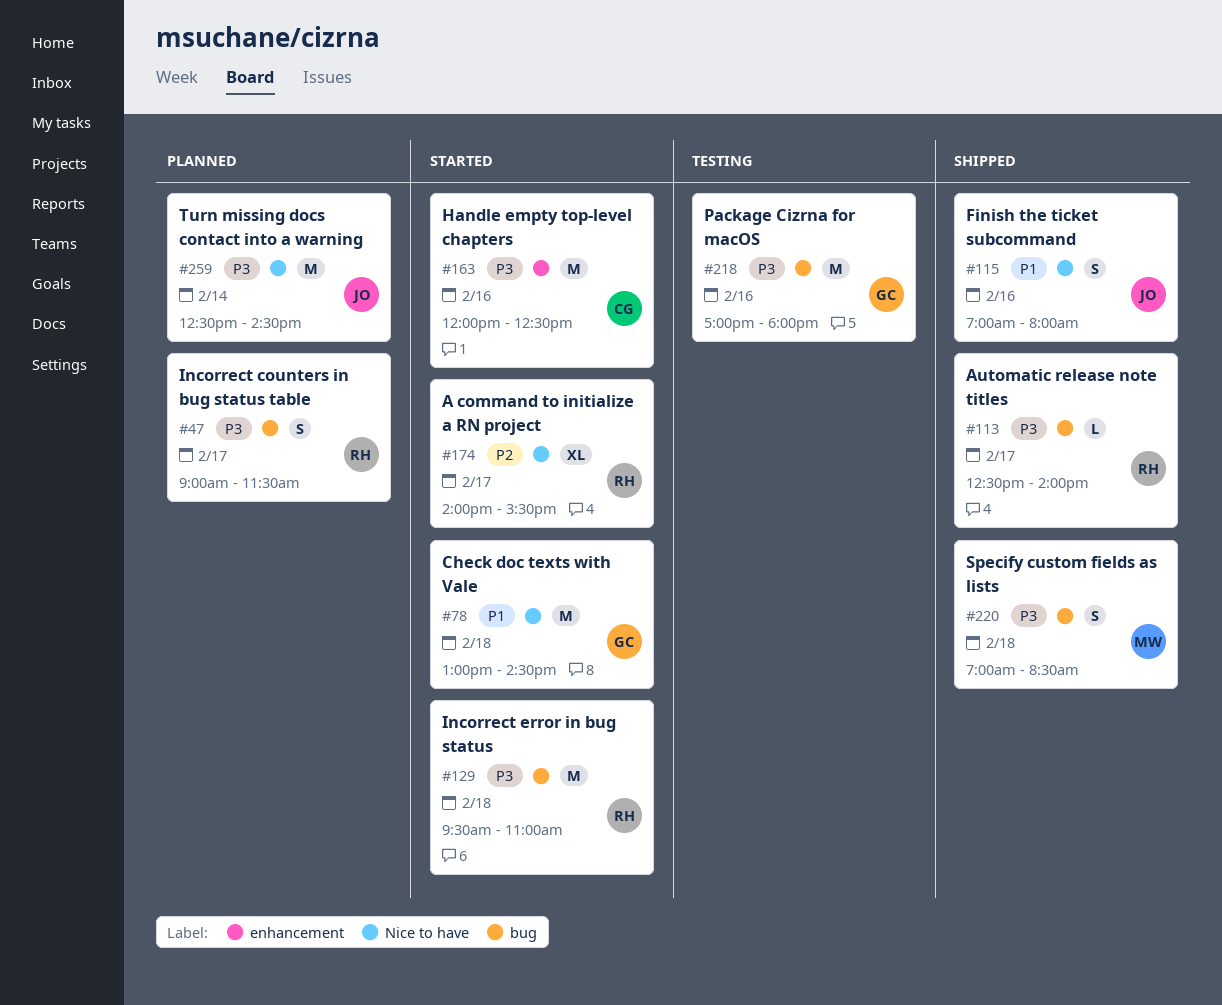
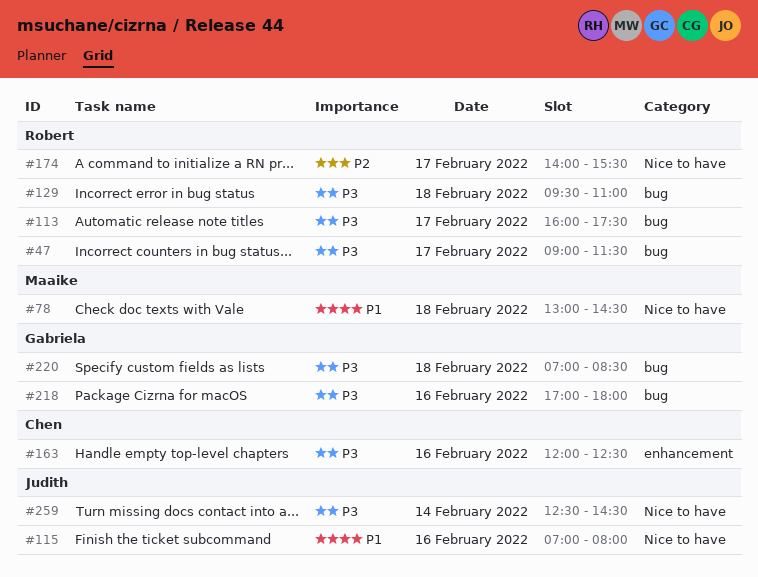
#78, owner: Gabriela -> Maaike
#113, begins: 12:30 -> 16:00
#113, ends: 14:00 -> 17:30
#220, owner: Maaike -> Gabriela

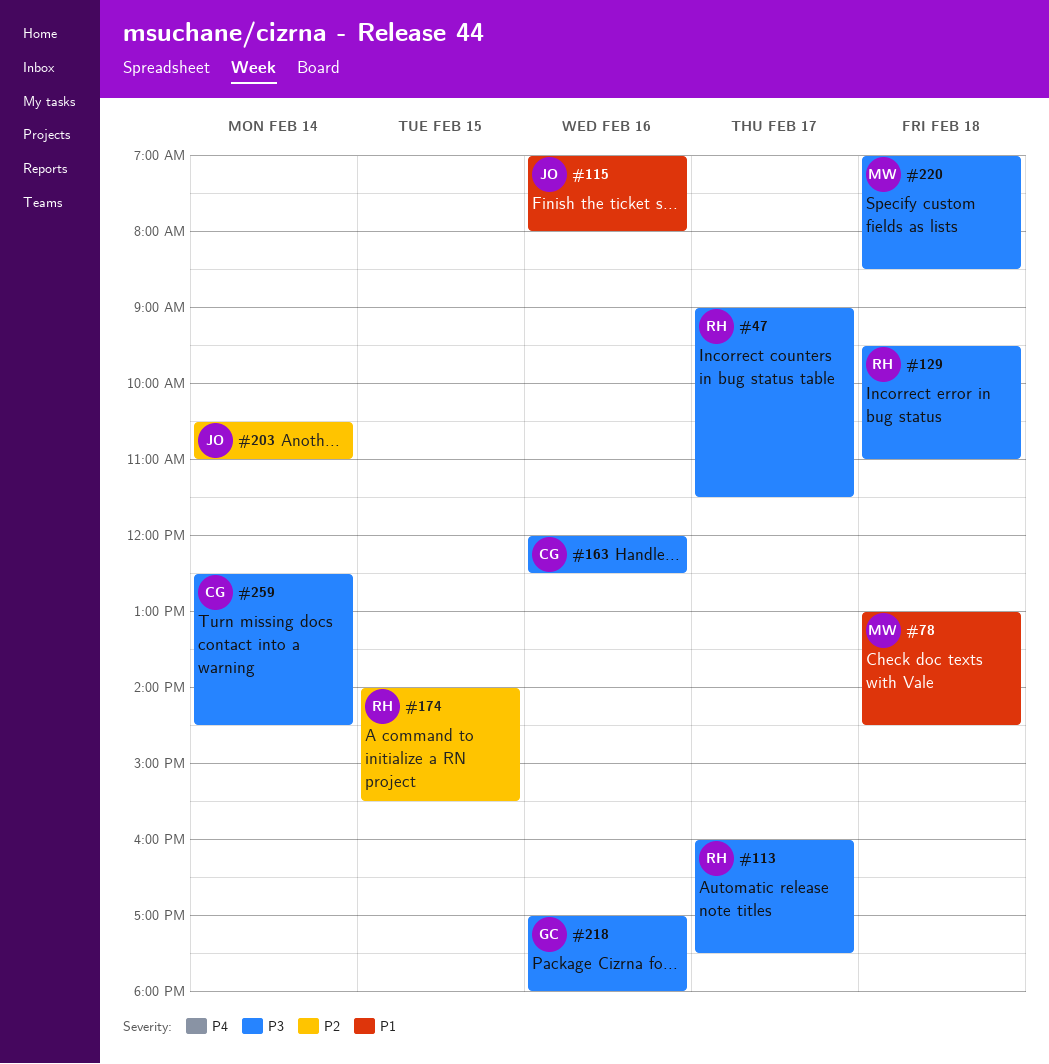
#174, day: Feb 17 -> Feb 15
#203: none -> present
#220, owner: Gabriela -> Maaike
#259, owner: Judith -> Chen

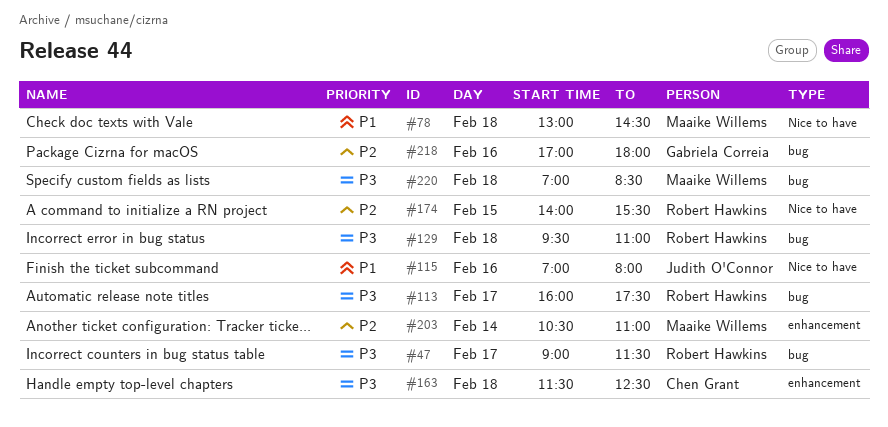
#163, day: Feb 16 -> Feb 18
#163, begins: 12:00 -> 11:30
#203, owner: Judith O'Connor -> Maaike Willems
#218, priority: P3 -> P2
#259: present -> none

